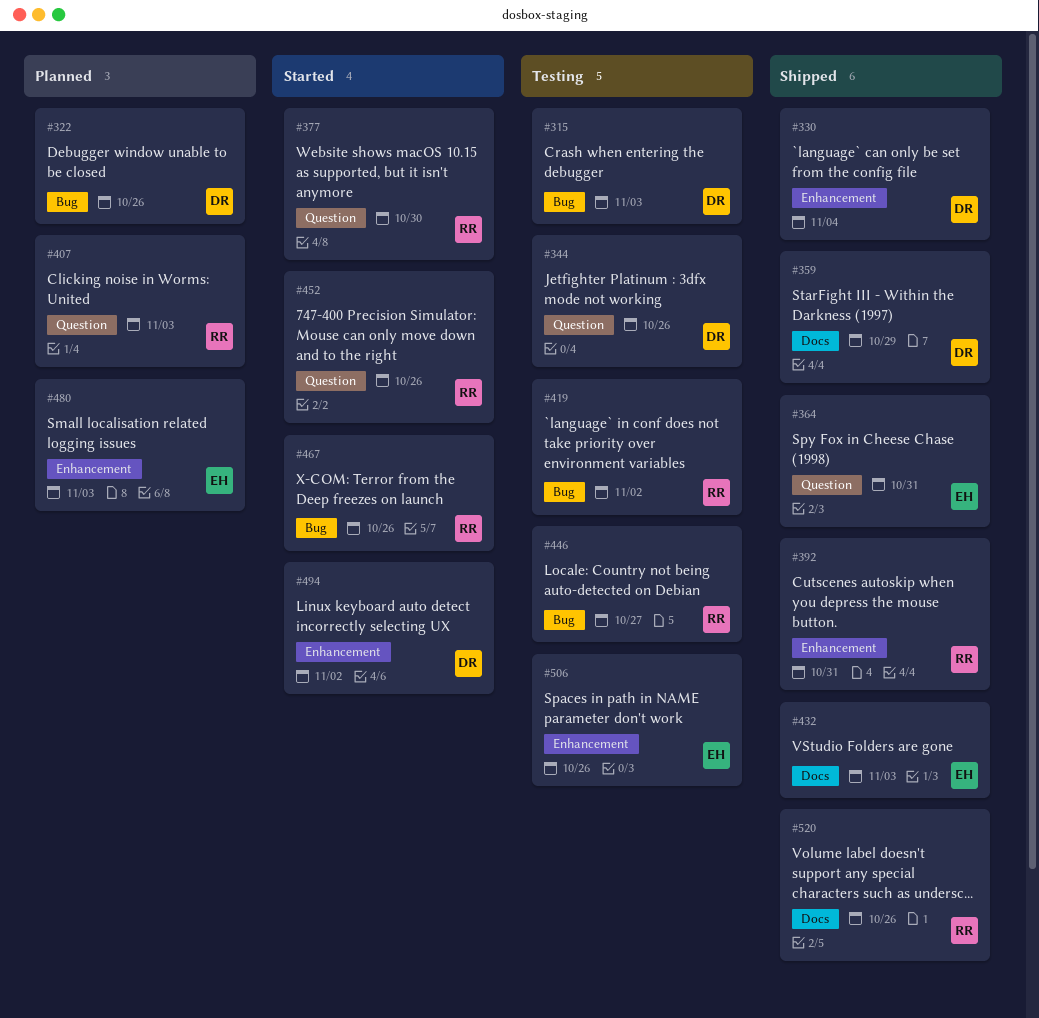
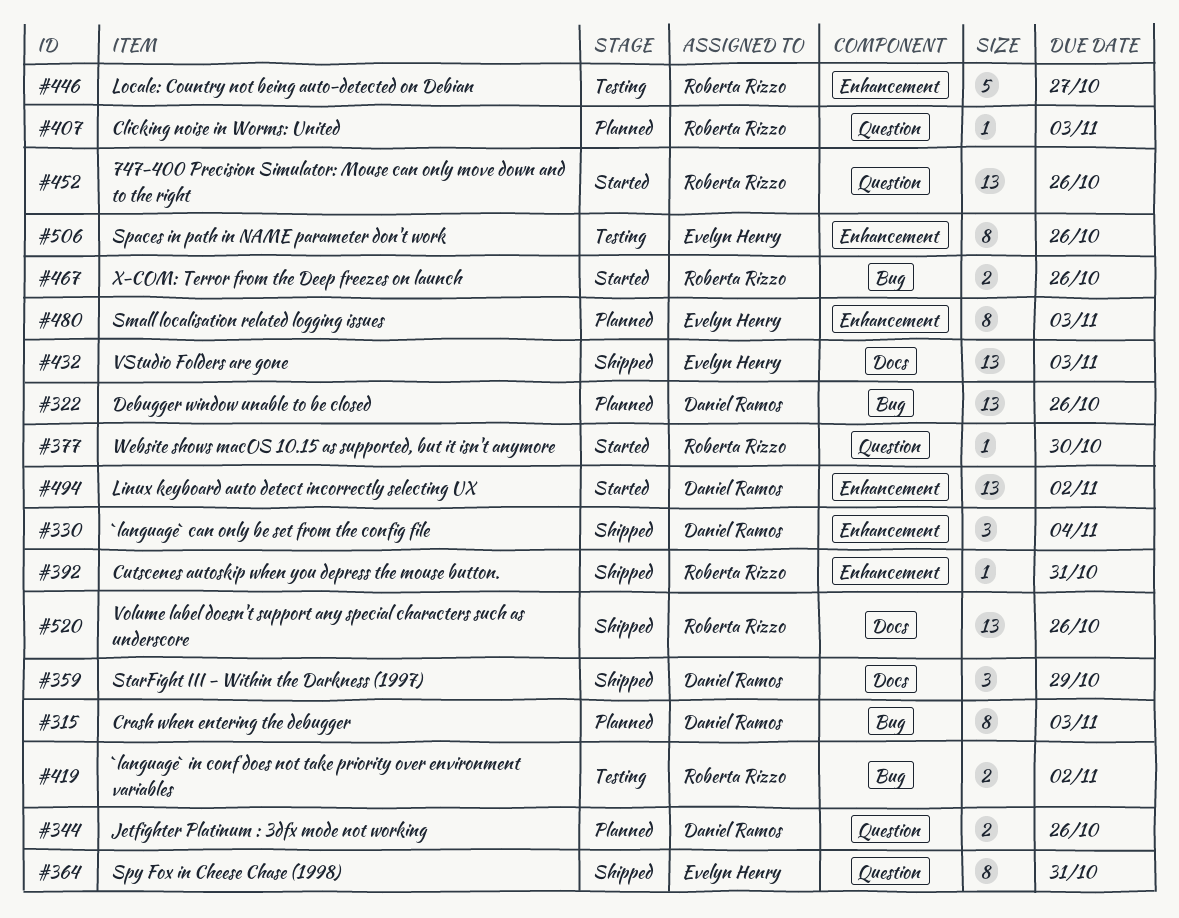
#315, status: Testing -> Planned
#344, status: Testing -> Planned
#446, label: Bug -> Enhancement

